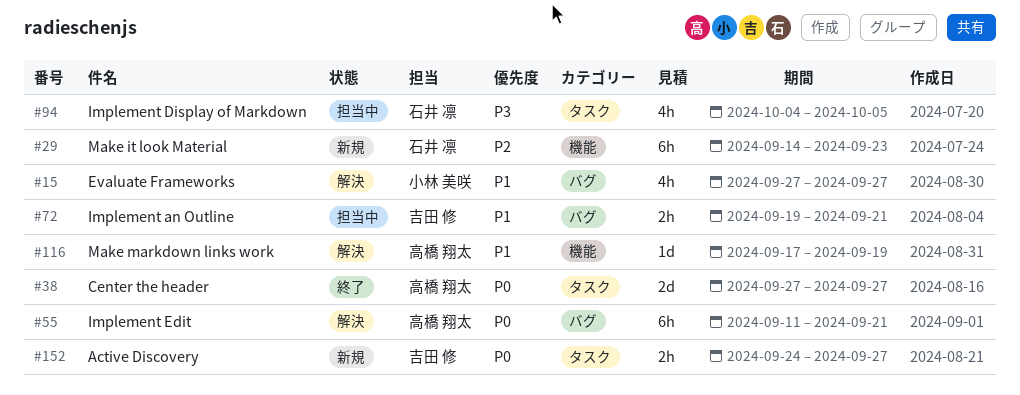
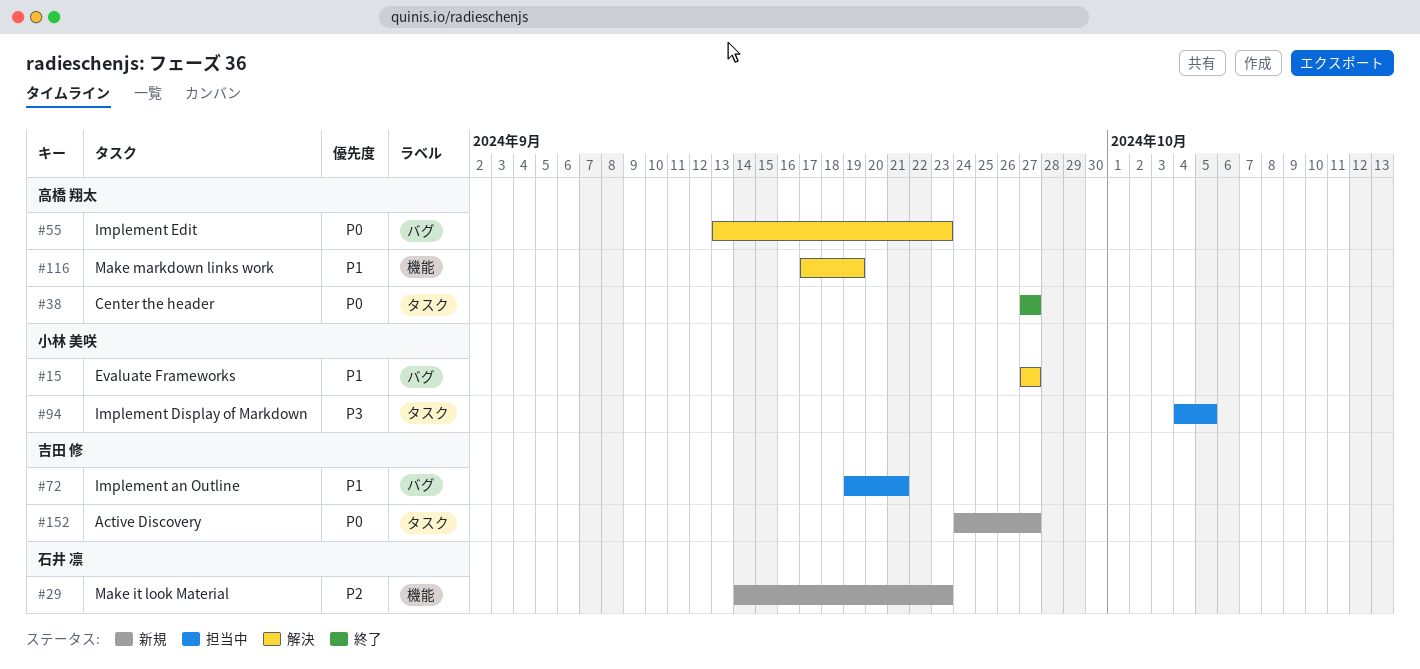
#55, start: Sep 11 -> Sep 13
#55, due: Sep 21 -> Sep 23
#94, owner: 石井 凛 -> 小林 美咲

